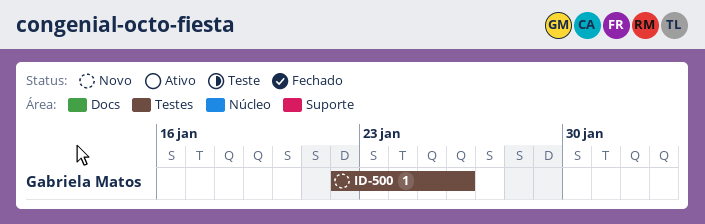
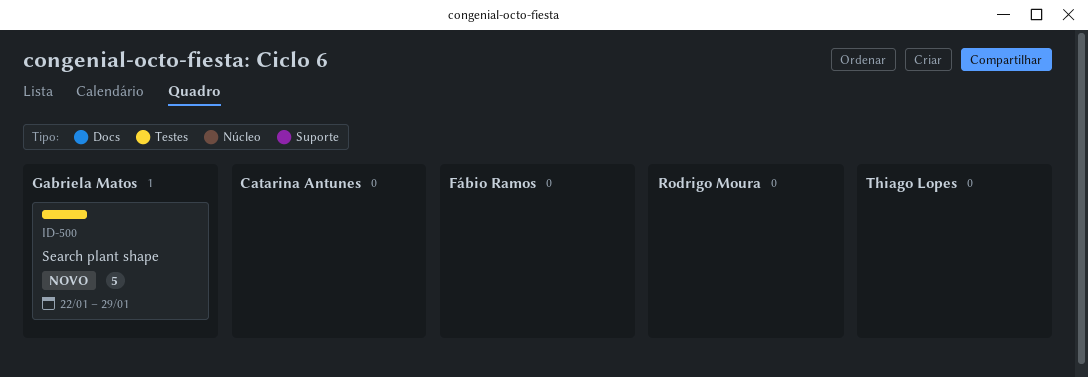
ID-500, estimate: 1 -> 5
ID-500, due: Jan 26 -> Jan 29

